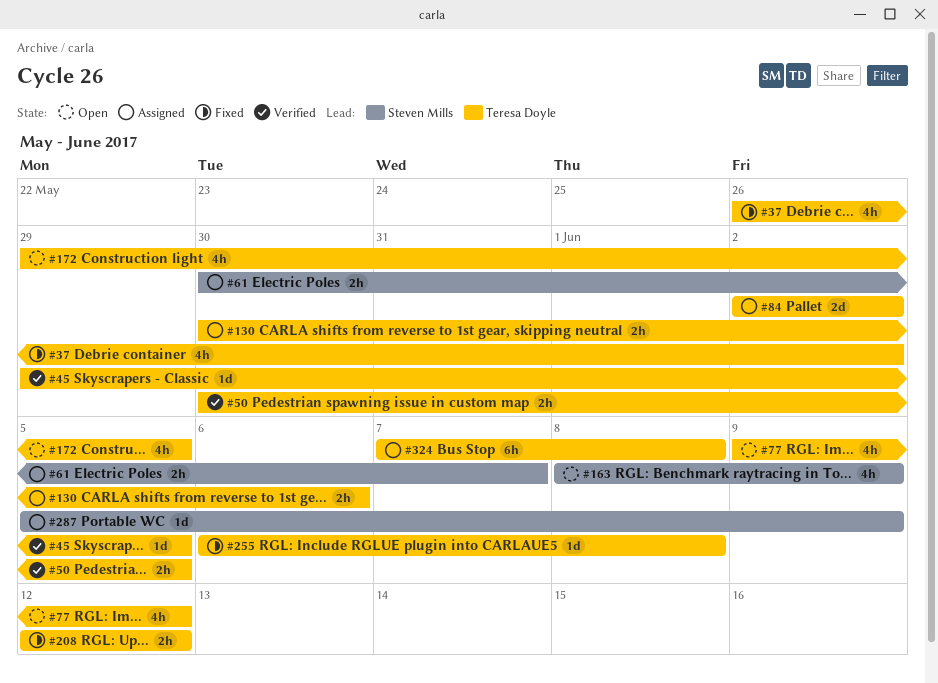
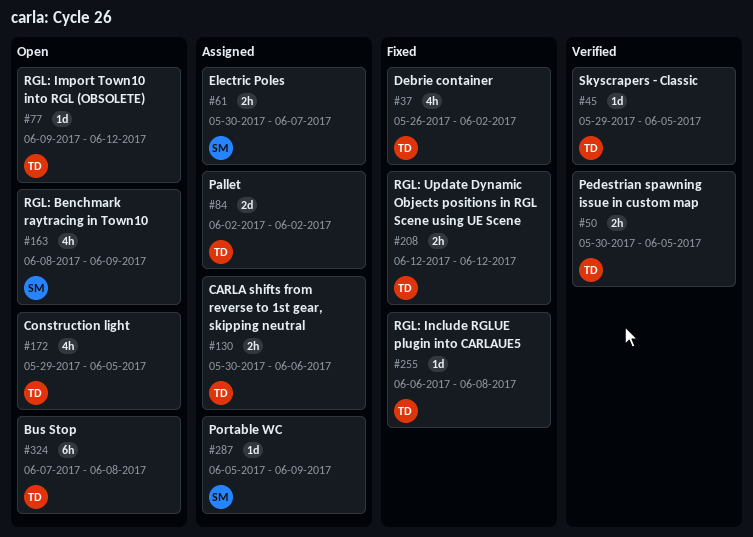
#77, estimate: 4h -> 1d
#324, status: Assigned -> Open

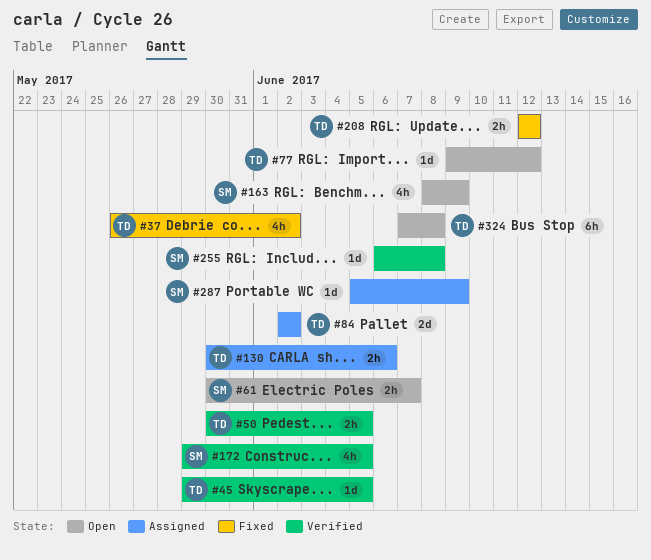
#61, status: Assigned -> Open
#172, status: Open -> Verified
#172, owner: TD -> SM
#255, status: Fixed -> Verified
#255, owner: TD -> SM

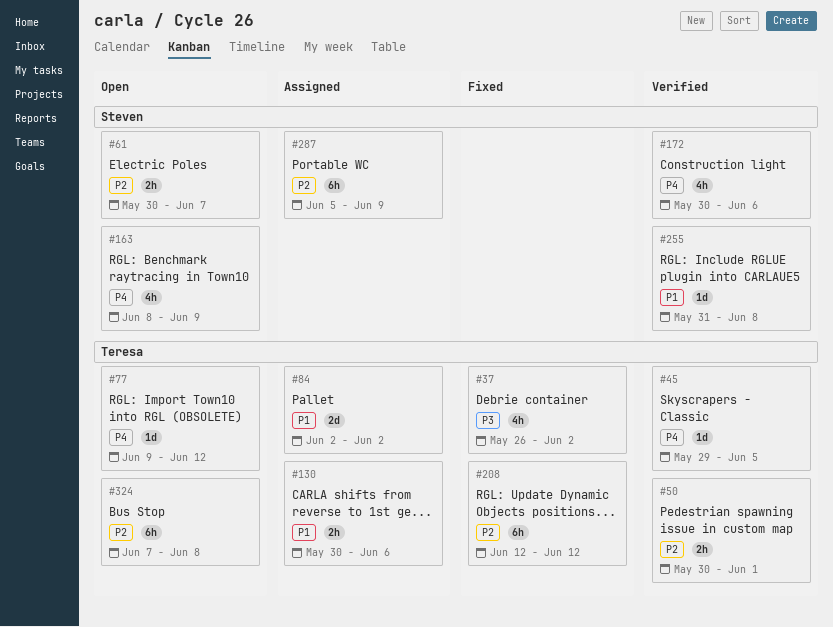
#50, due: Jun 5 -> Jun 1
#172, start: May 29 -> May 30
#172, due: Jun 5 -> Jun 6
#208, estimate: 2h -> 6h
#255, start: Jun 6 -> May 31
#287, estimate: 1d -> 6h

